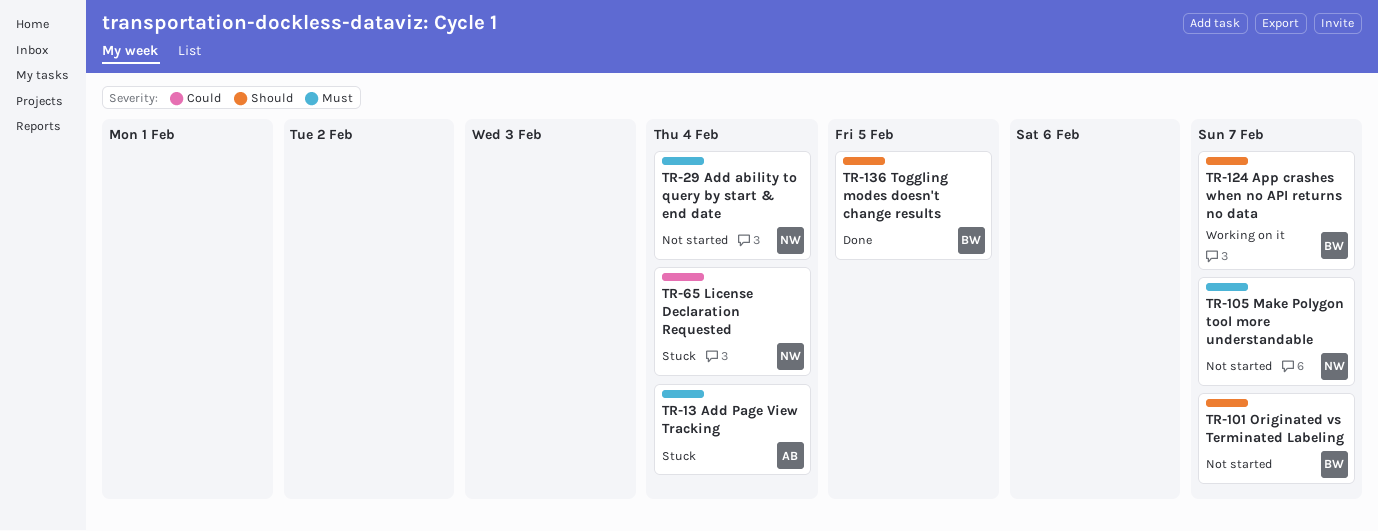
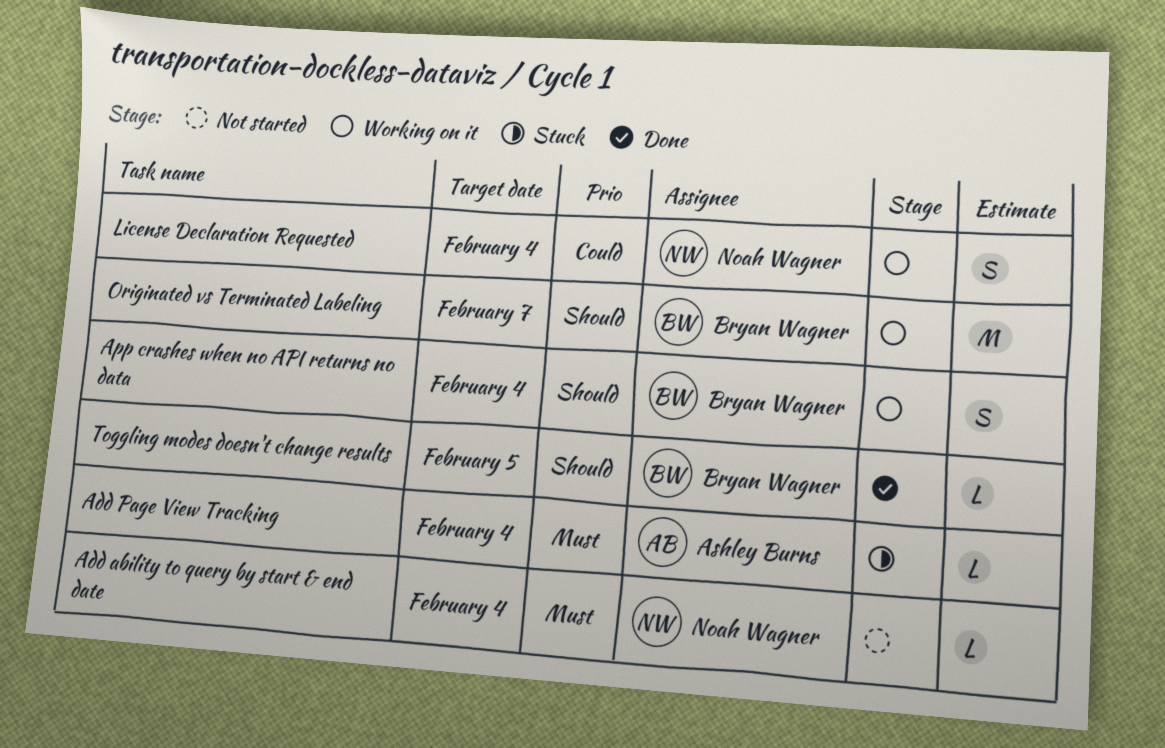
App crashes when no API returns no data, due: Feb 7 -> Feb 4
License Declaration Requested, status: Stuck -> Working on it
Make Polygon tool more understandable: present -> none
Originated vs Terminated Labeling, status: Not started -> Working on it

